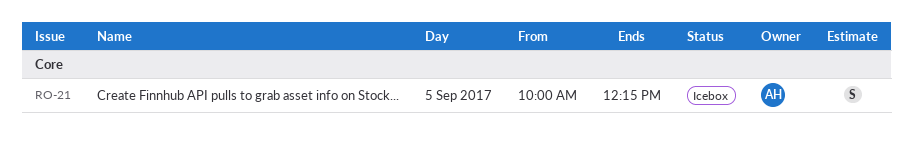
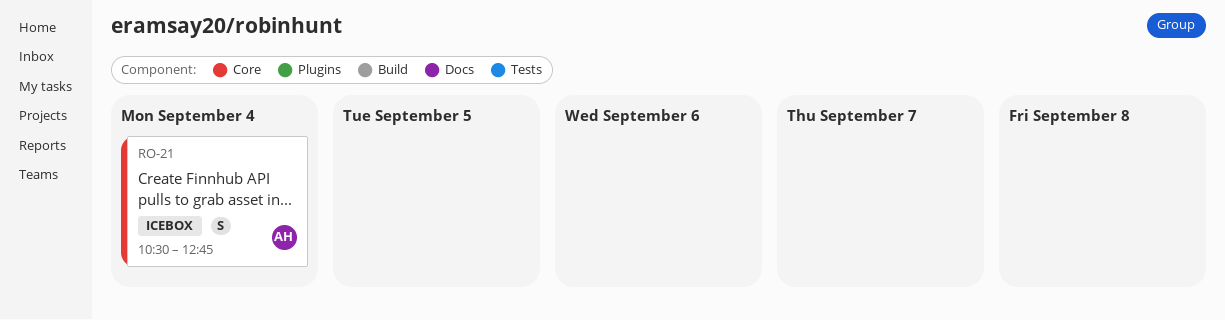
RO-21, day: Sep 5 -> Sep 4
RO-21, begins: 10:00 -> 10:30
RO-21, ends: 12:15 -> 12:45

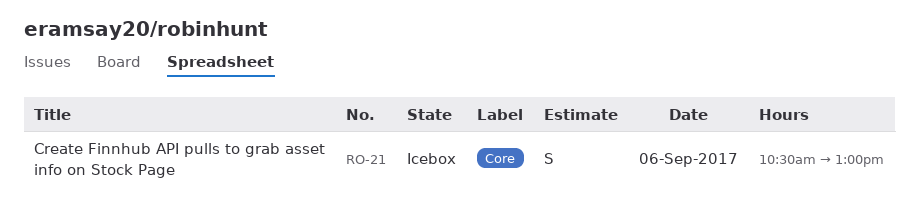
RO-21, day: Sep 4 -> Sep 6
RO-21, ends: 12:45 -> 13:00

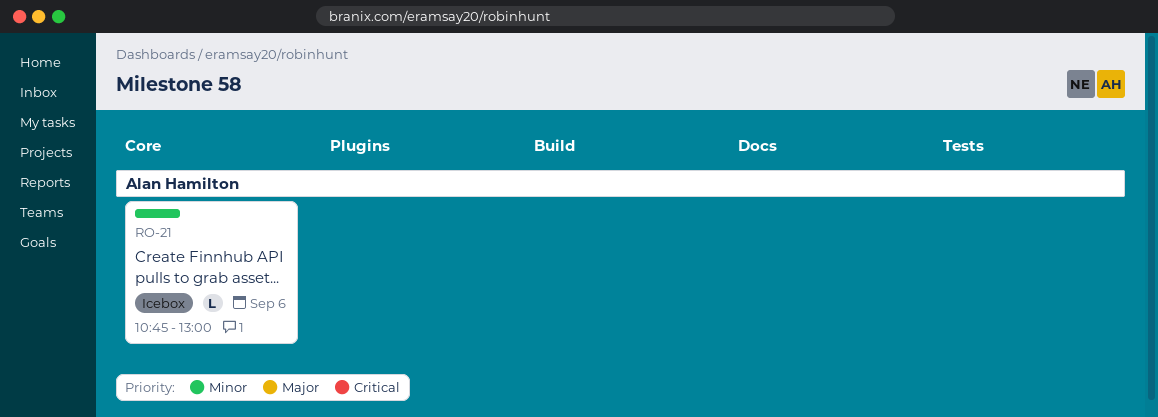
RO-21, estimate: S -> L
RO-21, begins: 10:30 -> 10:45

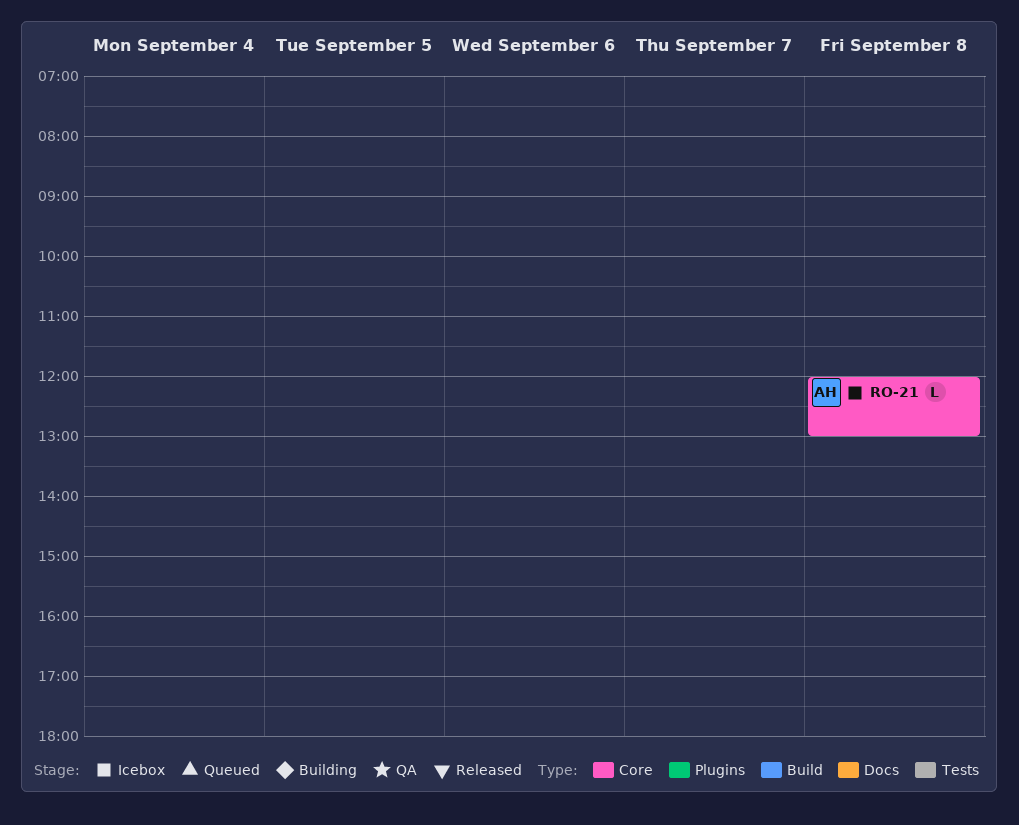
RO-21, day: Sep 6 -> Sep 8
RO-21, begins: 10:45 -> 12:00

